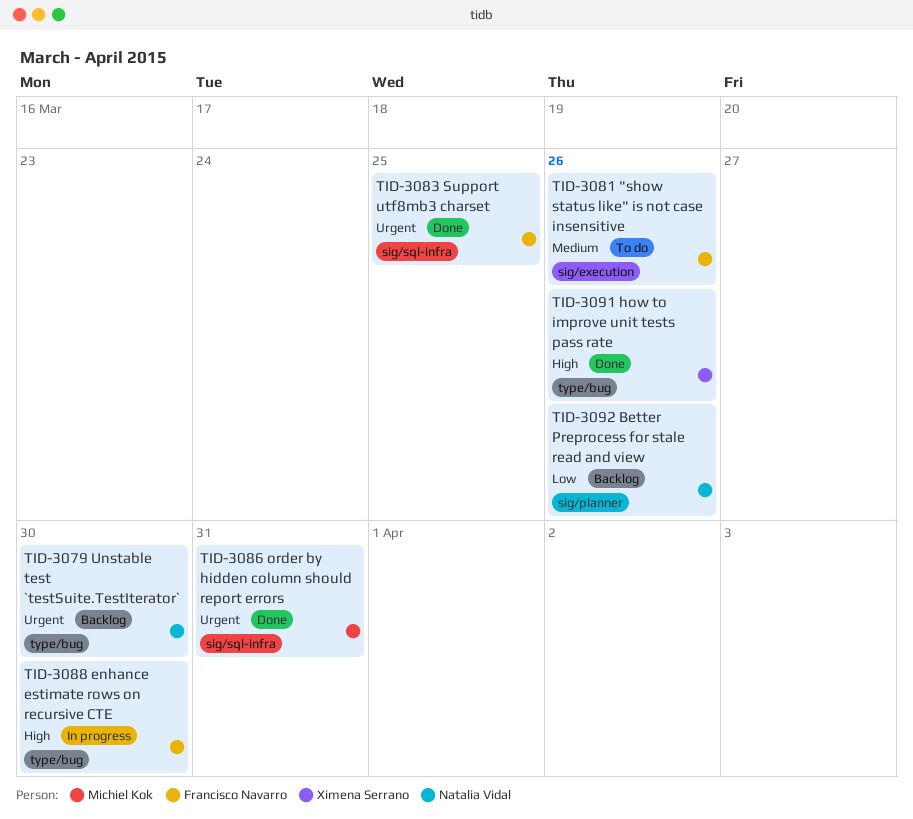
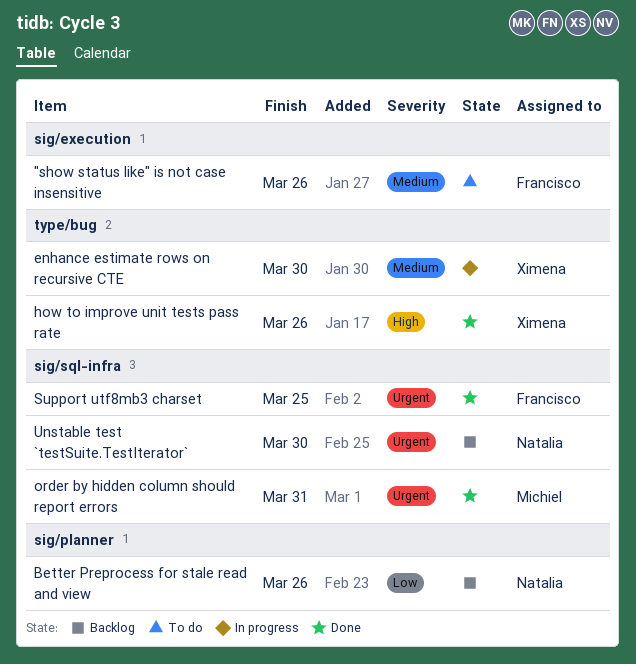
enhance estimate rows on recursive CTE, owner: Francisco Navarro -> Ximena Serrano
enhance estimate rows on recursive CTE, priority: High -> Medium
Unstable test `testSuite.TestIterator`, label: type/bug -> sig/sql-infra

